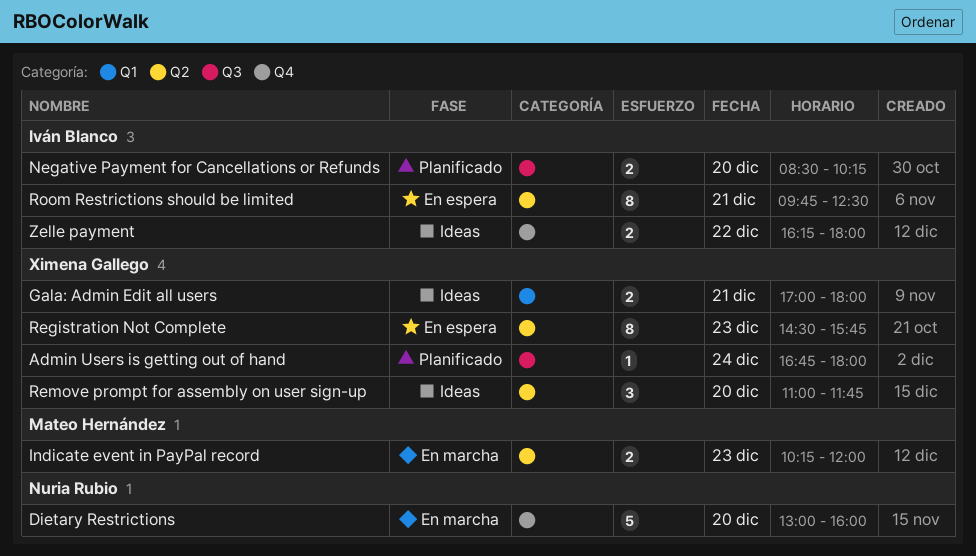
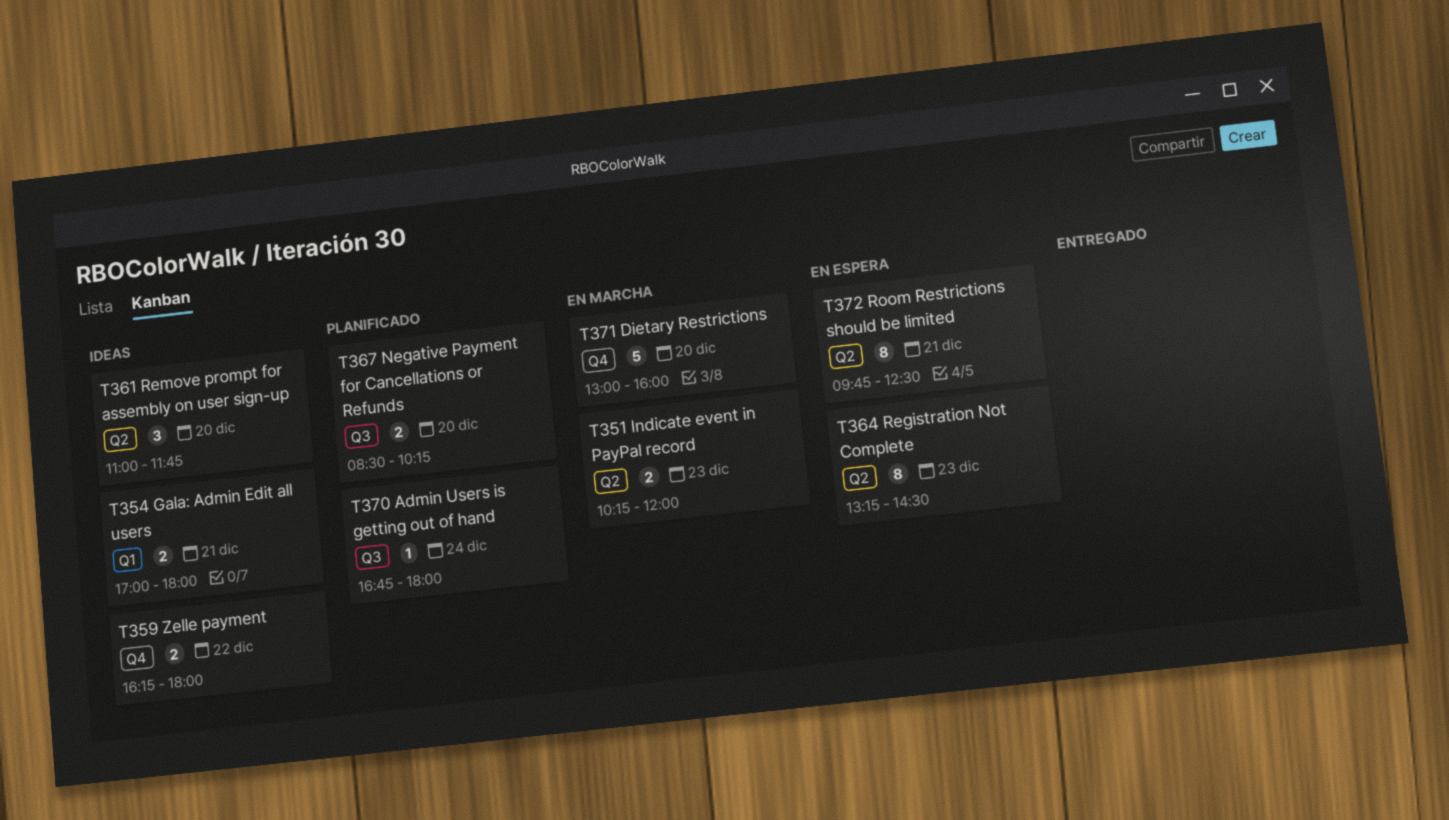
Registration Not Complete, begins: 14:30 -> 13:15
Registration Not Complete, ends: 15:45 -> 14:30

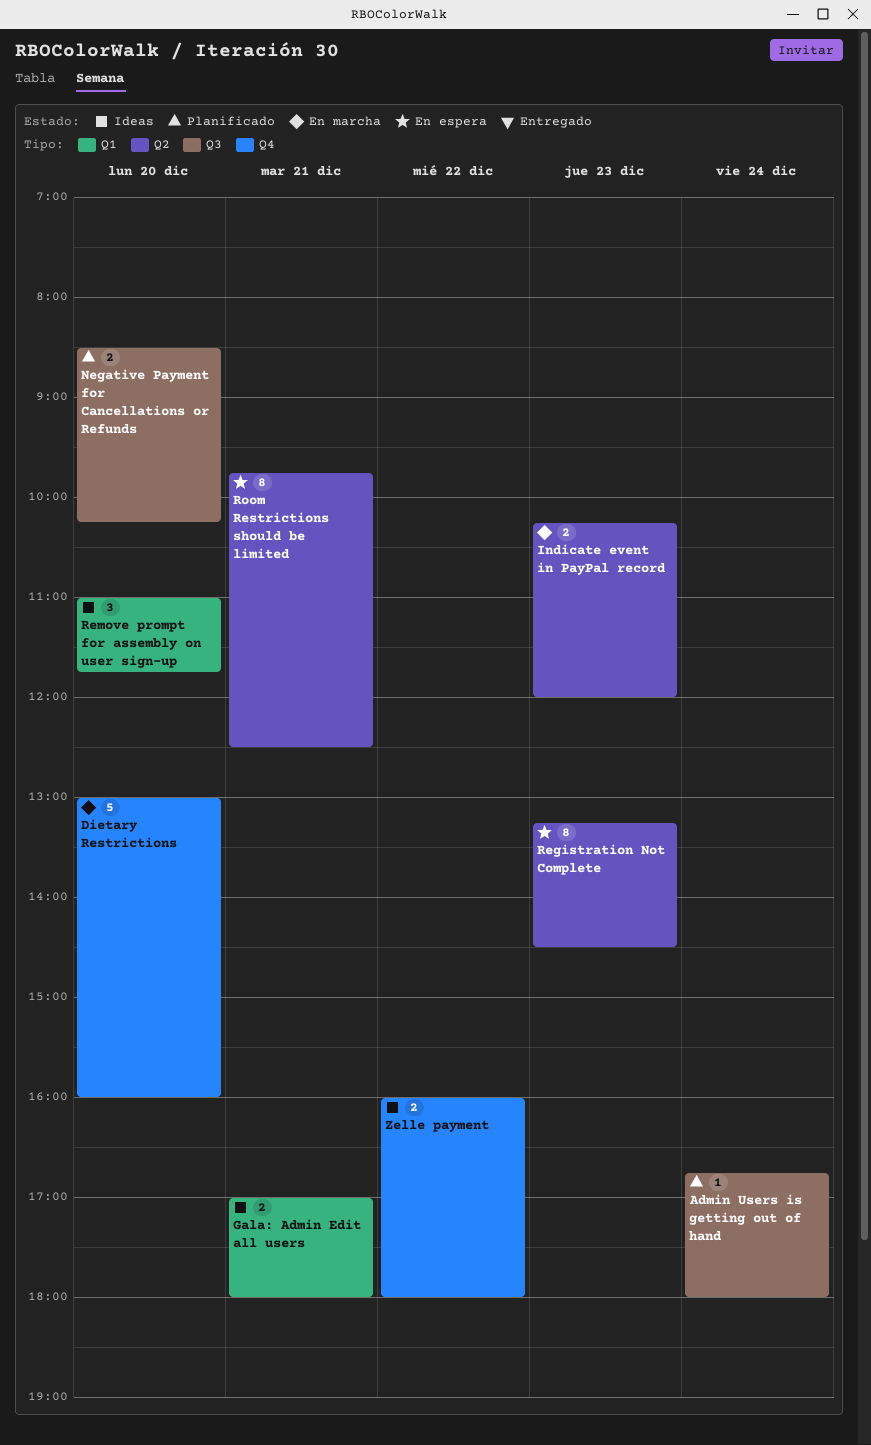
Remove prompt for assembly on user sign-up, label: Q2 -> Q1
Zelle payment, begins: 16:15 -> 16:00

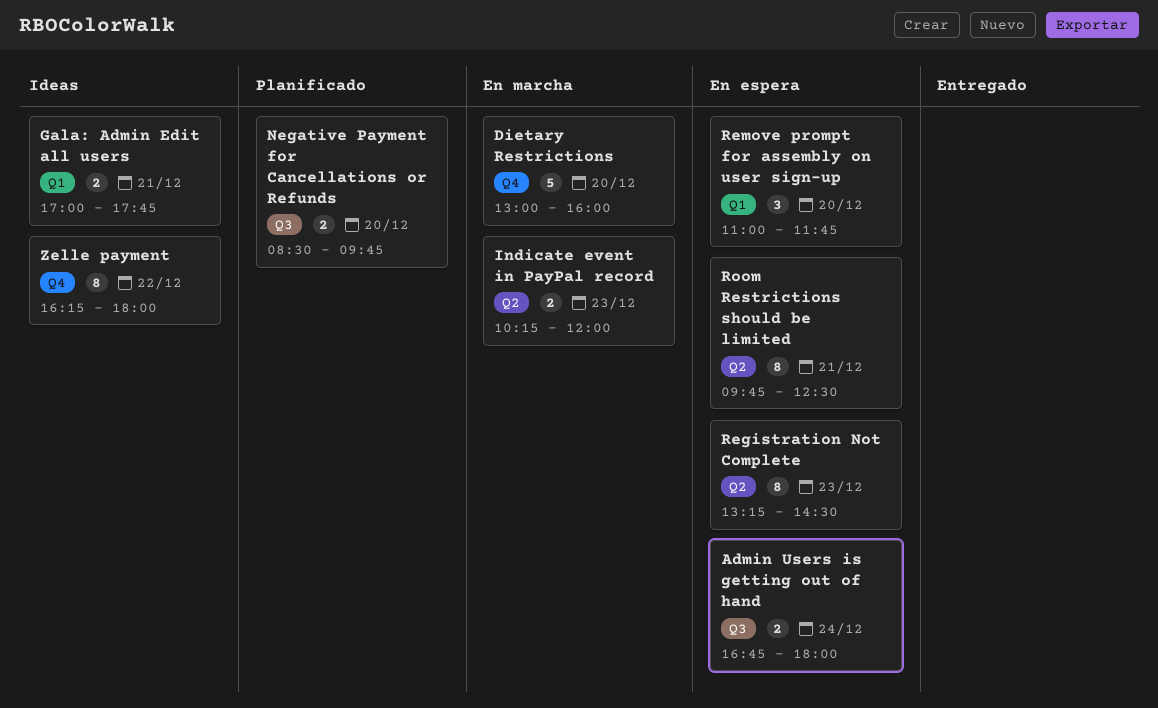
Admin Users is getting out of hand, status: Planificado -> En espera
Admin Users is getting out of hand, estimate: 1 -> 2
Gala: Admin Edit all users, ends: 18:00 -> 17:45
Negative Payment for Cancellations or Refunds, ends: 10:15 -> 09:45
Remove prompt for assembly on user sign-up, status: Ideas -> En espera
Zelle payment, estimate: 2 -> 8
Zelle payment, begins: 16:00 -> 16:15

